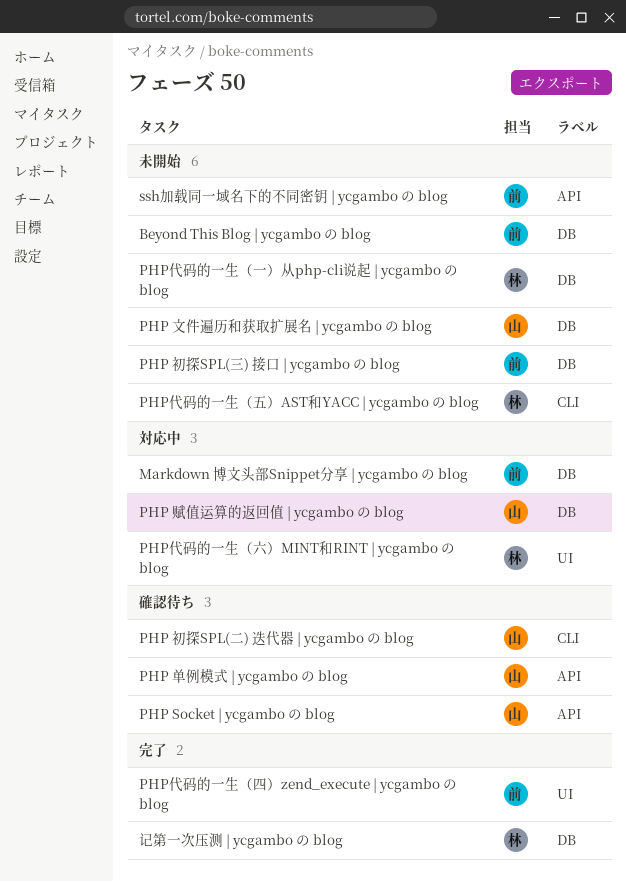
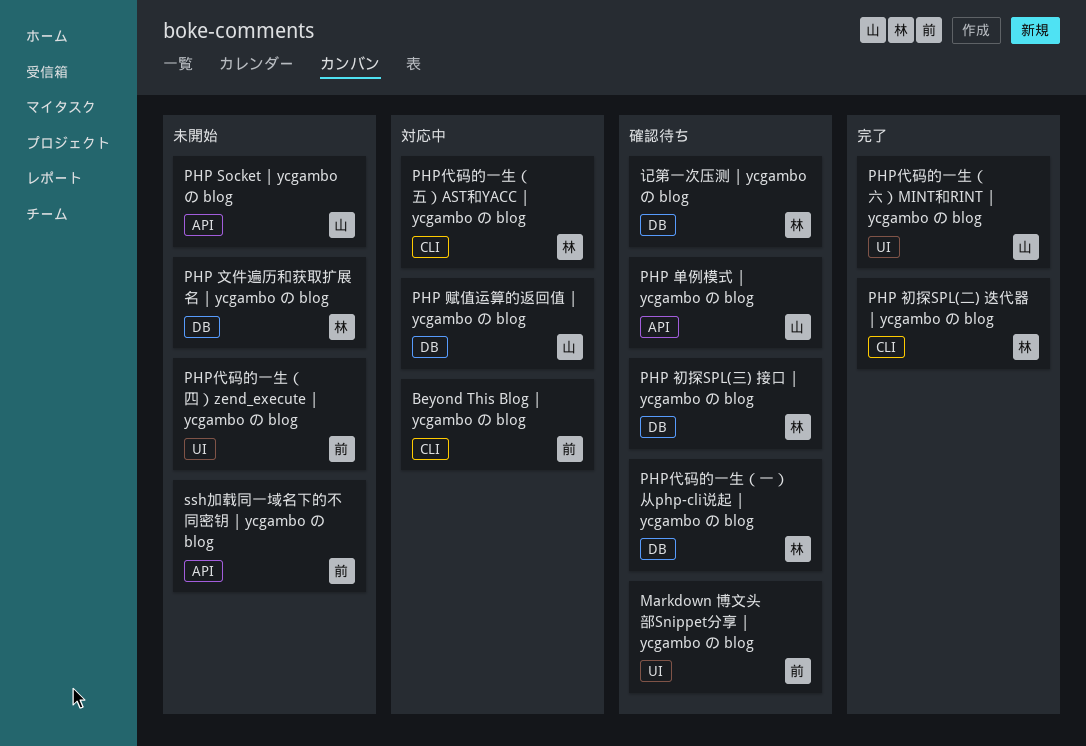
Beyond This Blog | ycgambo の blog, status: 未開始 -> 対応中
Beyond This Blog | ycgambo の blog, label: DB -> CLI
Markdown 博文头部Snippet分享 | ycgambo の blog, status: 対応中 -> 確認待ち
Markdown 博文头部Snippet分享 | ycgambo の blog, label: DB -> UI
PHP Socket | ycgambo の blog, status: 確認待ち -> 未開始
PHP 初探SPL(三) 接口 | ycgambo の blog, status: 未開始 -> 確認待ち
PHP 初探SPL(三) 接口 | ycgambo の blog, owner: 前 -> 林
PHP 初探SPL(二) 迭代器 | ycgambo の blog, status: 確認待ち -> 完了
PHP 初探SPL(二) 迭代器 | ycgambo の blog, owner: 山 -> 林
PHP 文件遍历和获取扩展名 | ycgambo の blog, owner: 山 -> 林
PHP代码的一生（一）从php-cli说起 | ycgambo の blog, status: 未開始 -> 確認待ち
PHP代码的一生（五）AST和YACC | ycgambo の blog, status: 未開始 -> 対応中
PHP代码的一生（六）MINT和RINT | ycgambo の blog, status: 対応中 -> 完了
PHP代码的一生（六）MINT和RINT | ycgambo の blog, owner: 林 -> 山
PHP代码的一生（四）zend_execute | ycgambo の blog, status: 完了 -> 未開始
记第一次压测 | ycgambo の blog, status: 完了 -> 確認待ち

